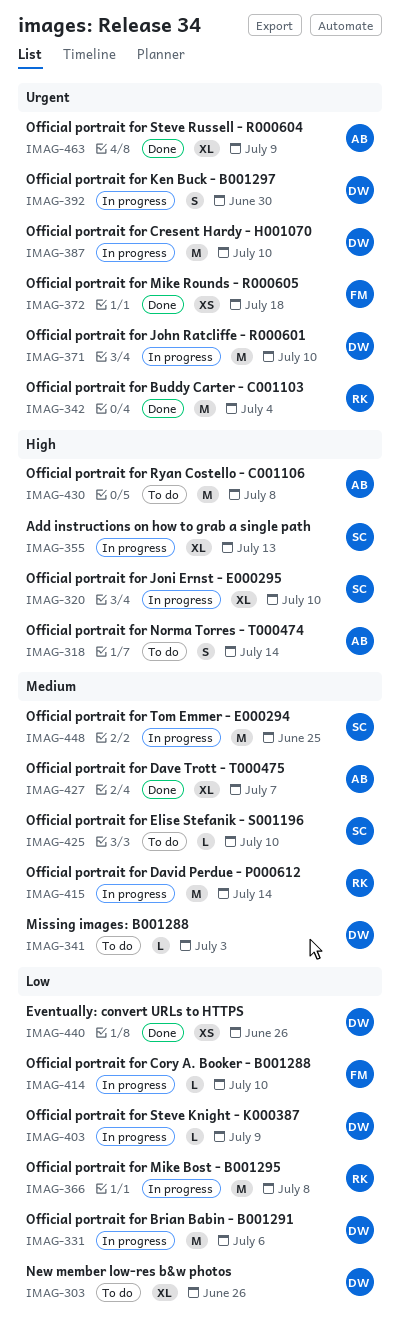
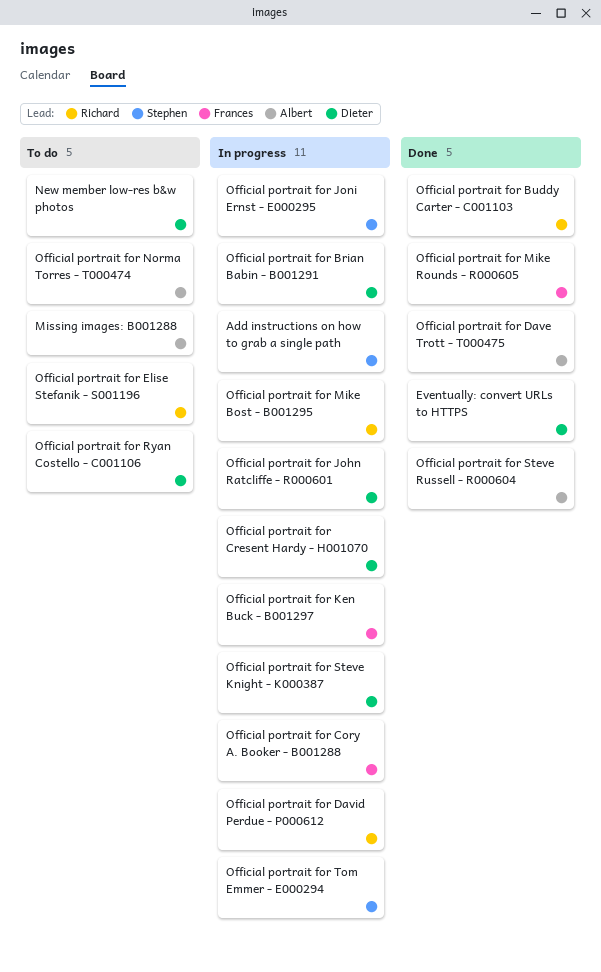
Missing images: B001288, owner: Dieter -> Albert
Official portrait for Elise Stefanik - S001196, owner: Stephen -> Richard
Official portrait for Ken Buck - B001297, owner: Dieter -> Frances
Official portrait for Ryan Costello - C001106, owner: Albert -> Dieter

